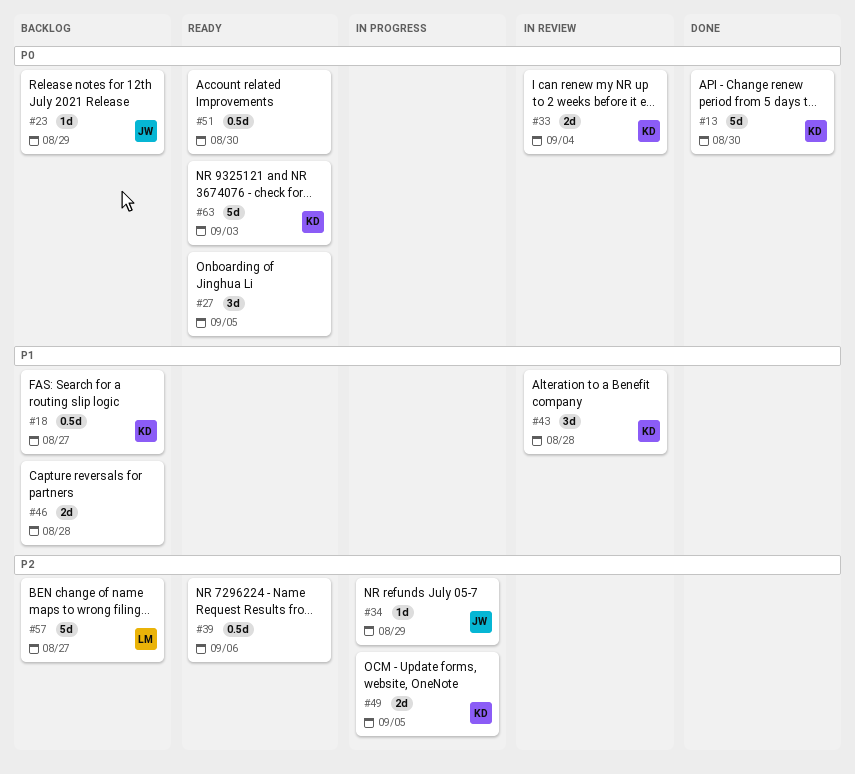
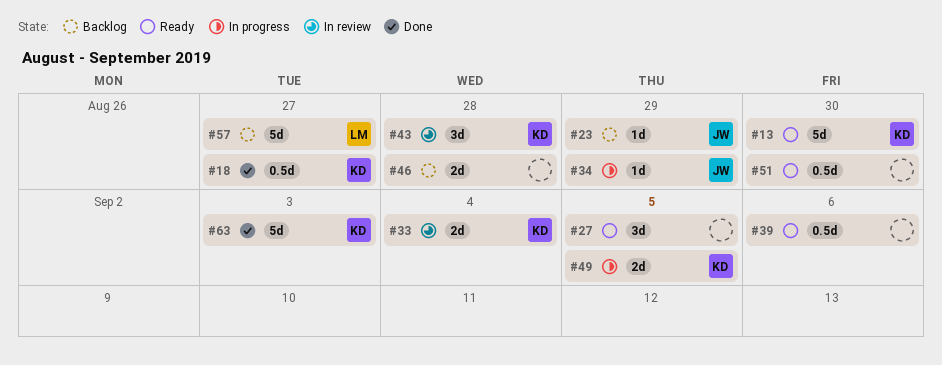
#13, status: Done -> Ready
#18, status: Backlog -> Done
#63, status: Ready -> Done

